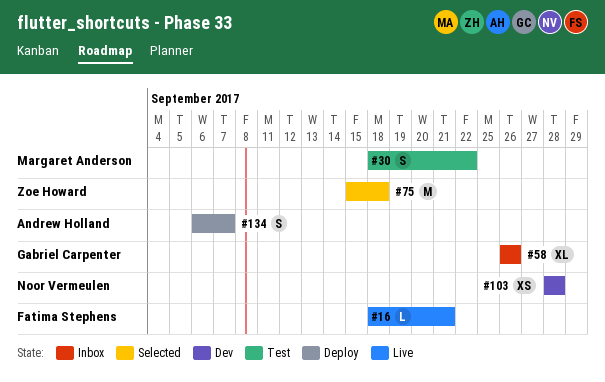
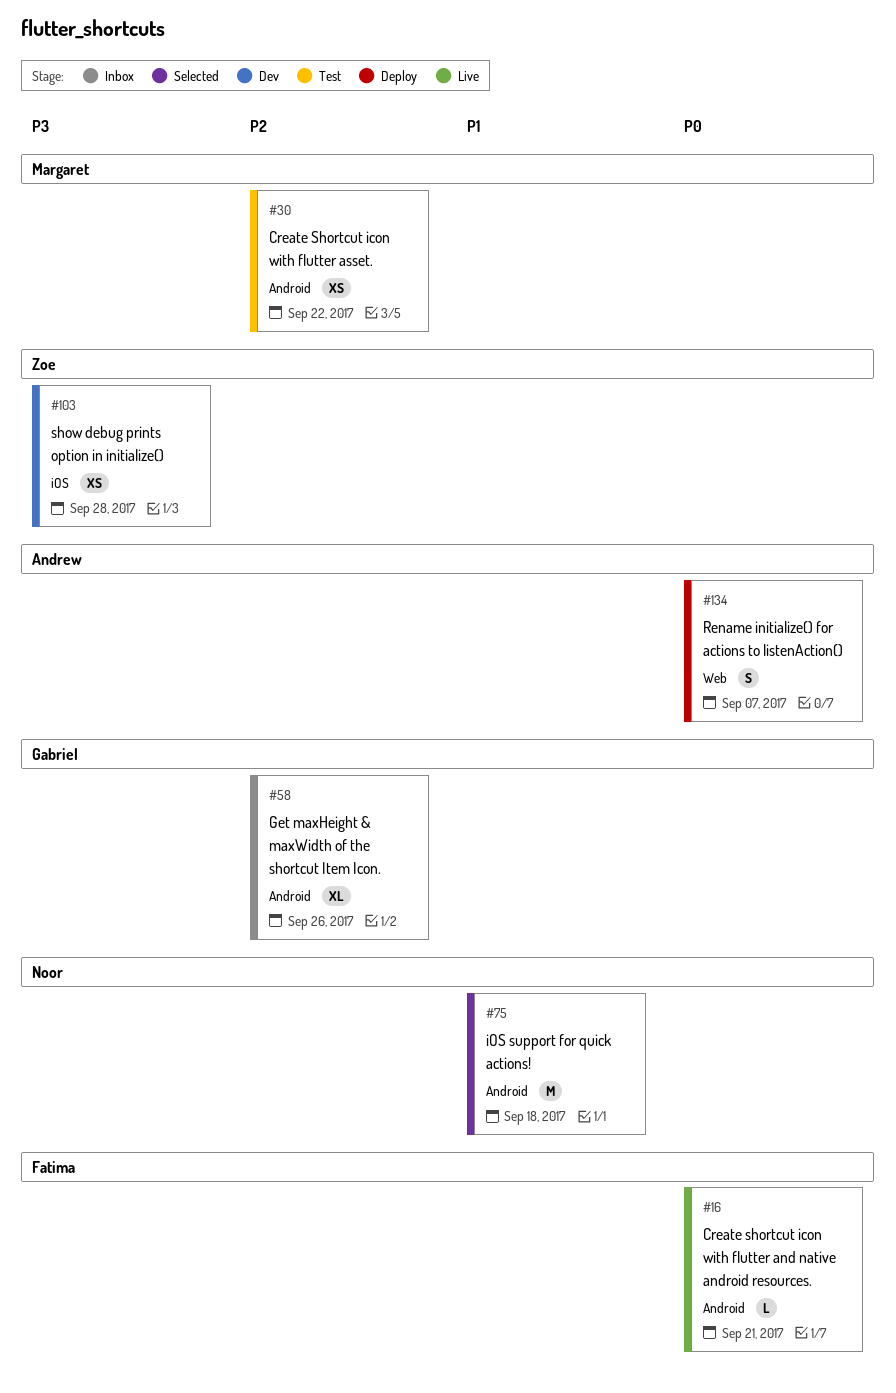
#30, estimate: S -> XS
#75, owner: Zoe Howard -> Noor Vermeulen
#103, owner: Noor Vermeulen -> Zoe Howard

